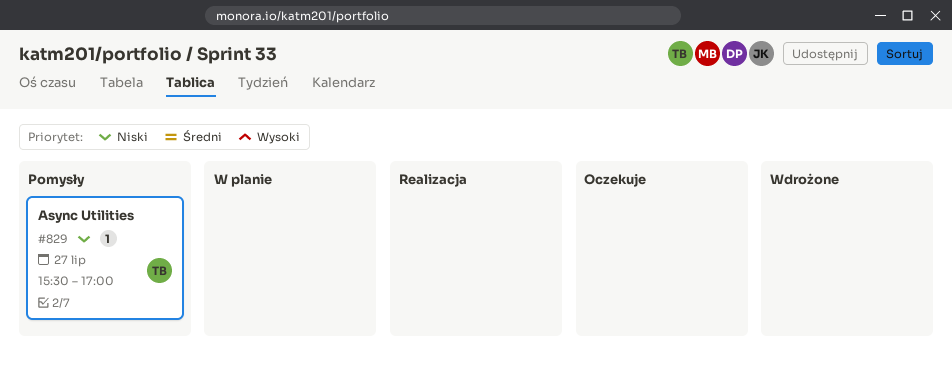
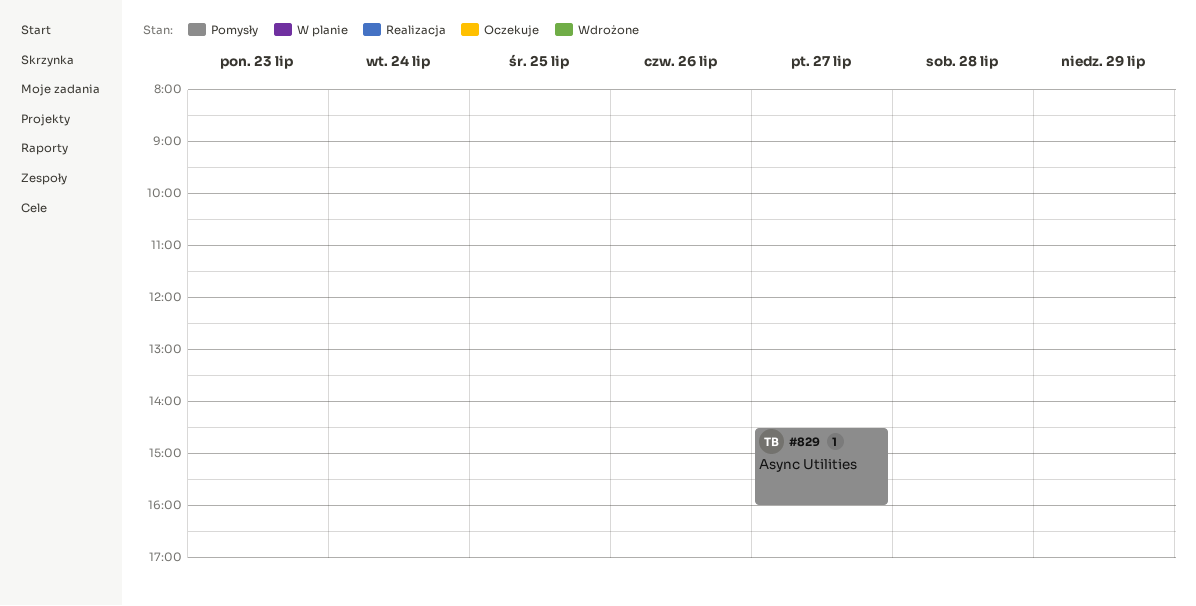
#829, begins: 15:30 -> 14:30
#829, ends: 17:00 -> 16:00

